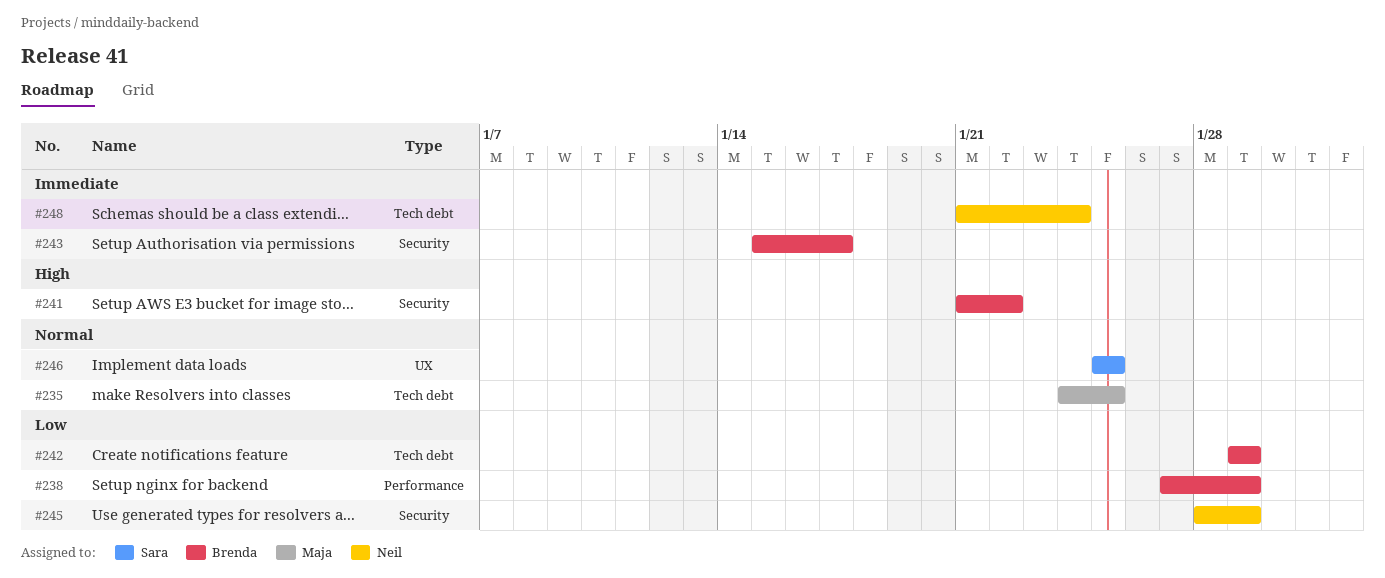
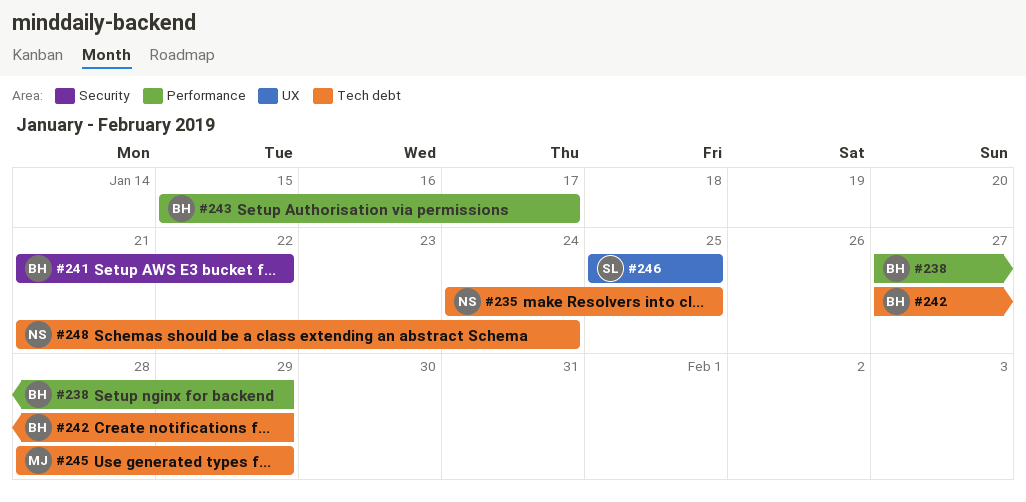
#235, owner: Maja -> Neil
#242, start: Jan 29 -> Jan 27
#243, label: Security -> Performance
#245, owner: Neil -> Maja
#245, label: Security -> Tech debt

